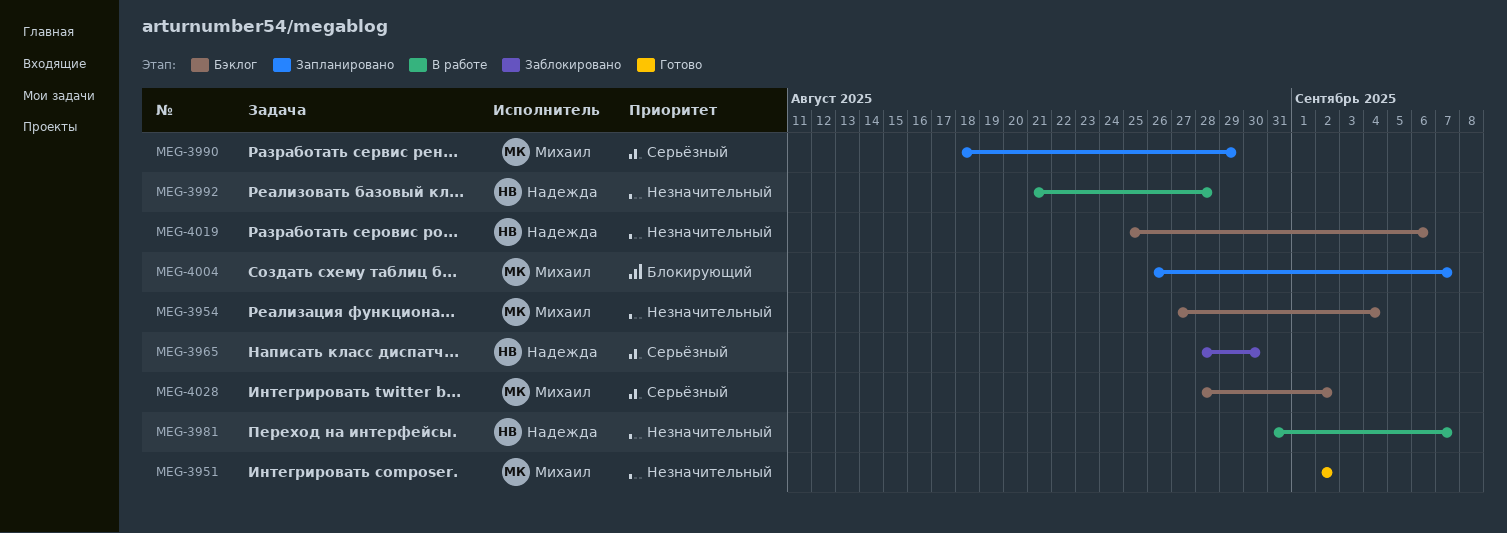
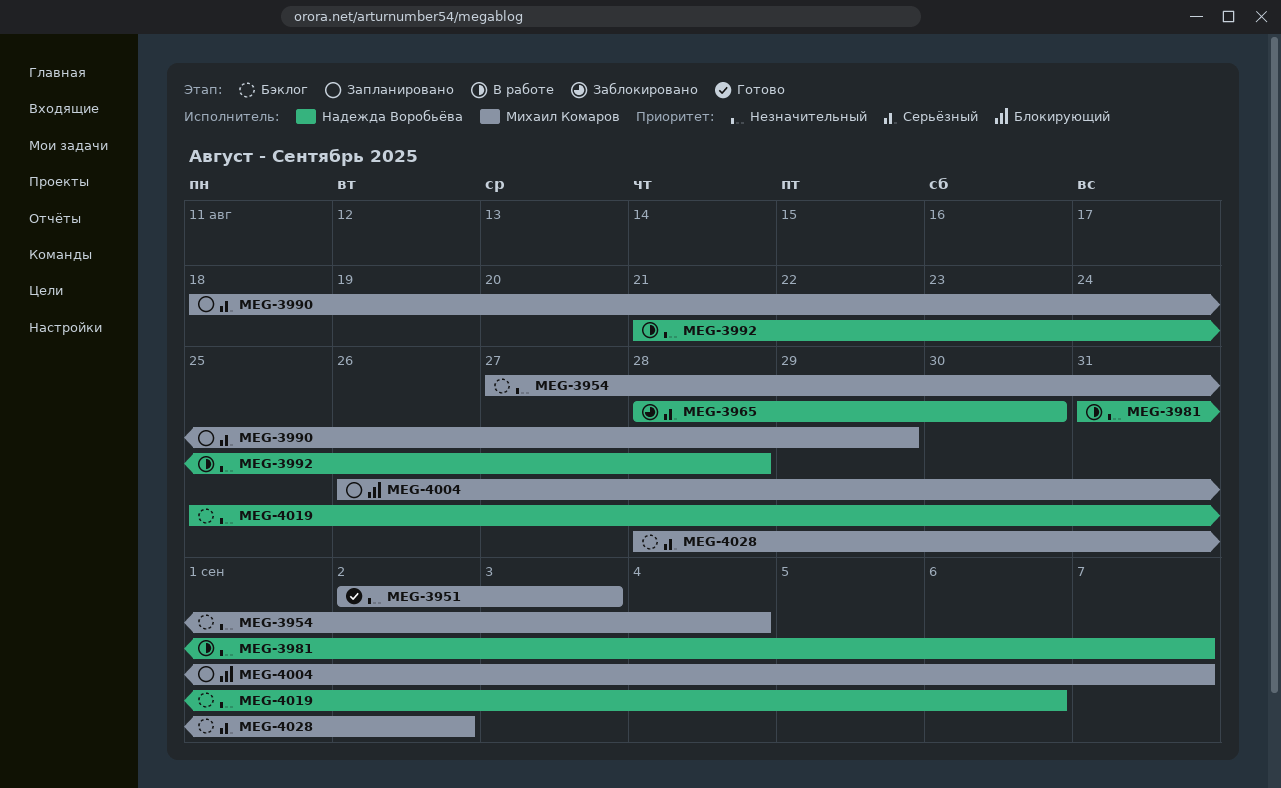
MEG-3951, due: Sep 2 -> Sep 3

